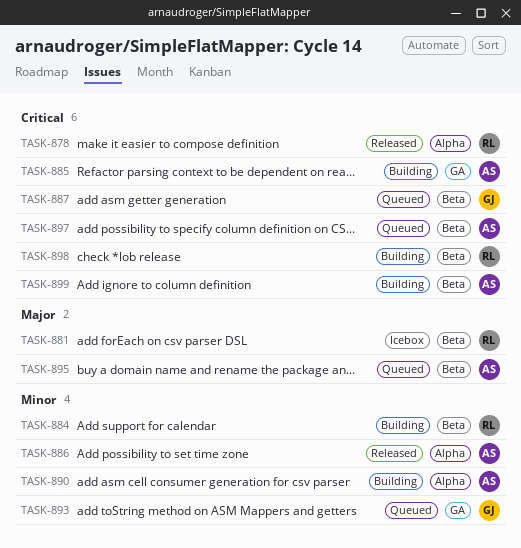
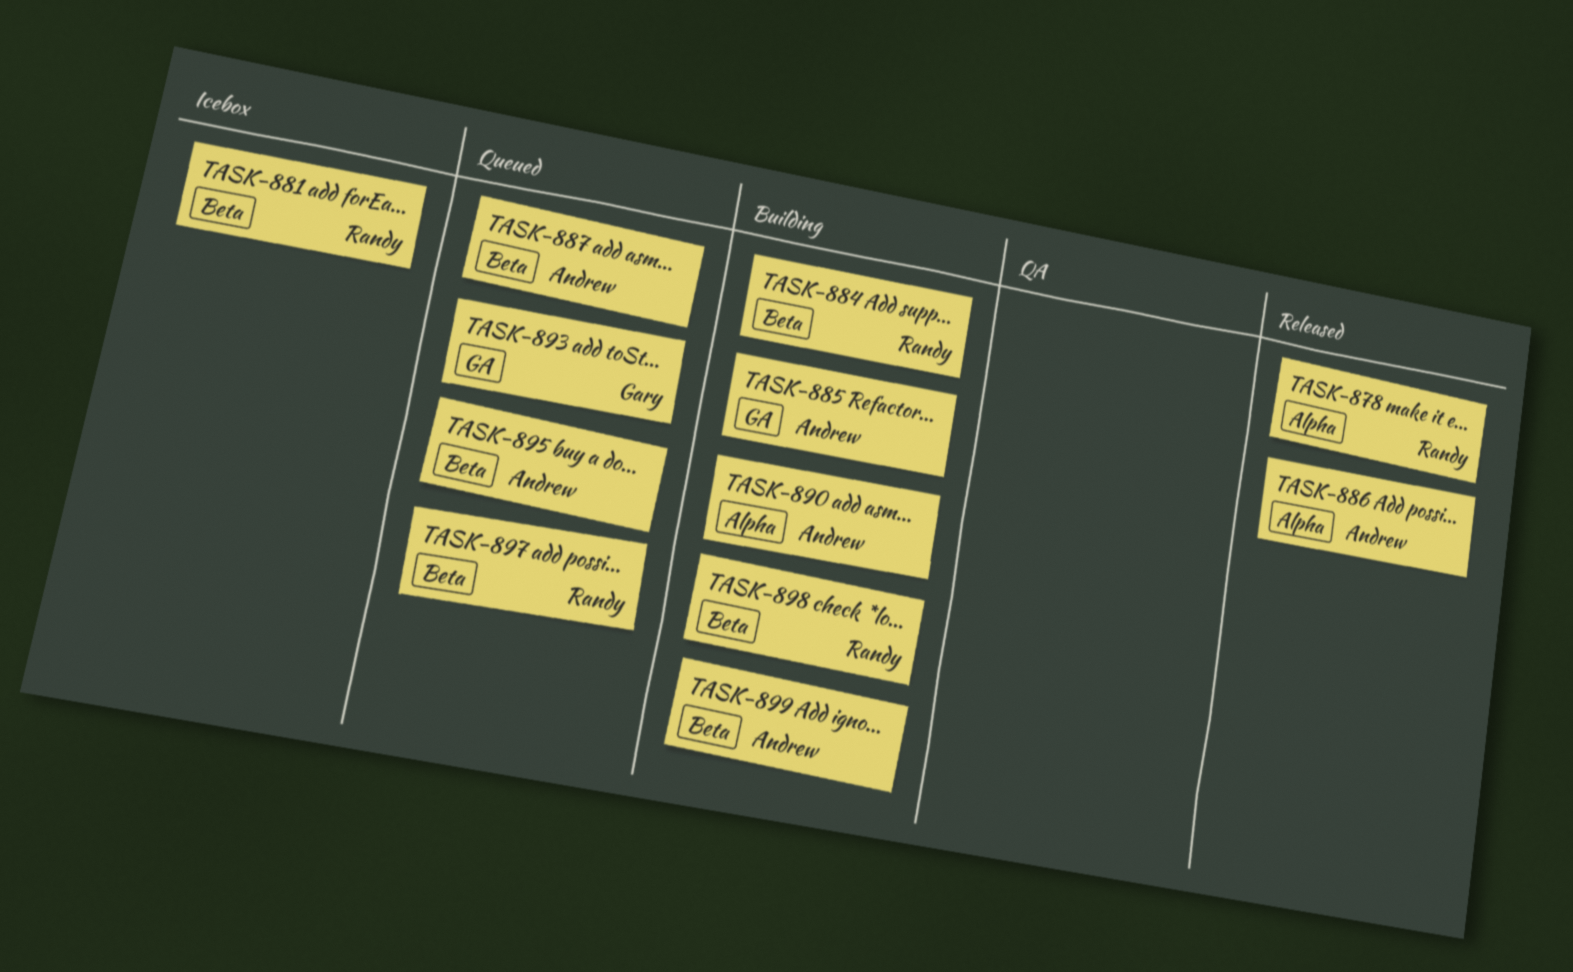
TASK-887, owner: Gary -> Andrew
TASK-897, owner: Andrew -> Randy

